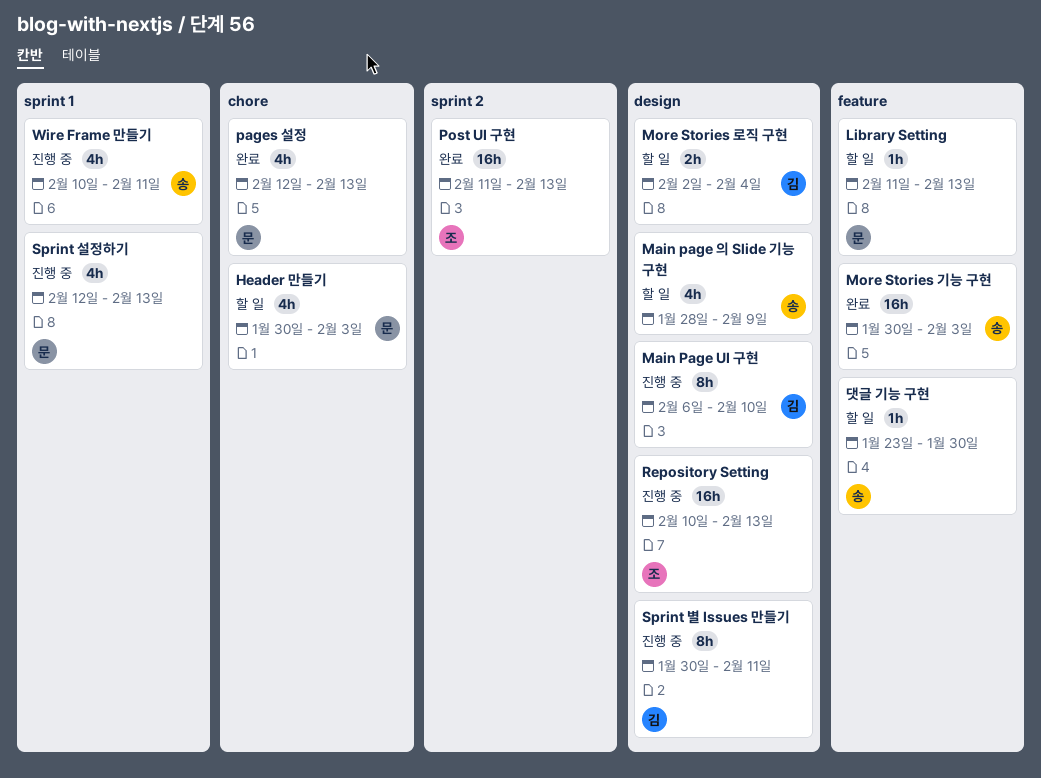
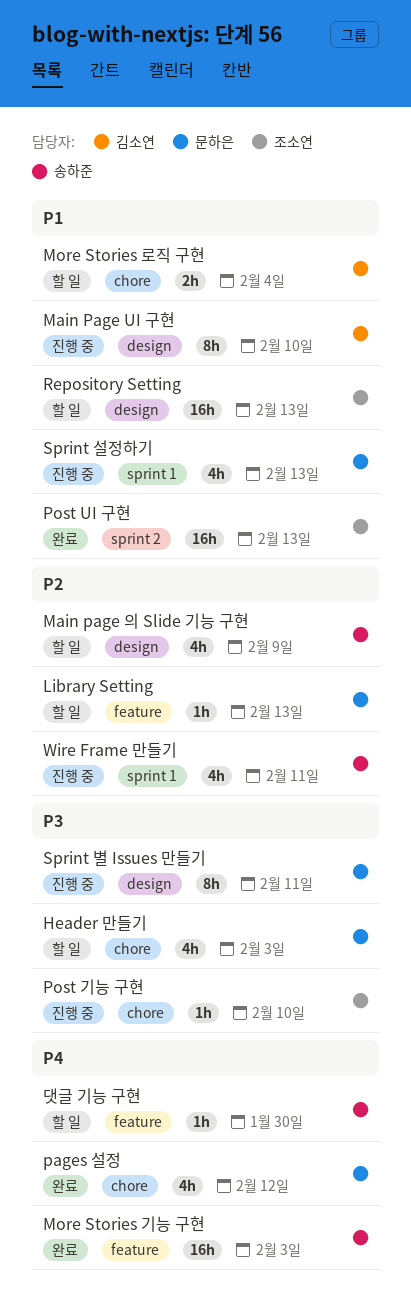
More Stories 로직 구현, label: design -> chore
pages 설정, due: Feb 13 -> Feb 12
Post 기능 구현: none -> present
Repository Setting, status: 진행 중 -> 할 일
Sprint 별 Issues 만들기, owner: 김소연 -> 문하은

